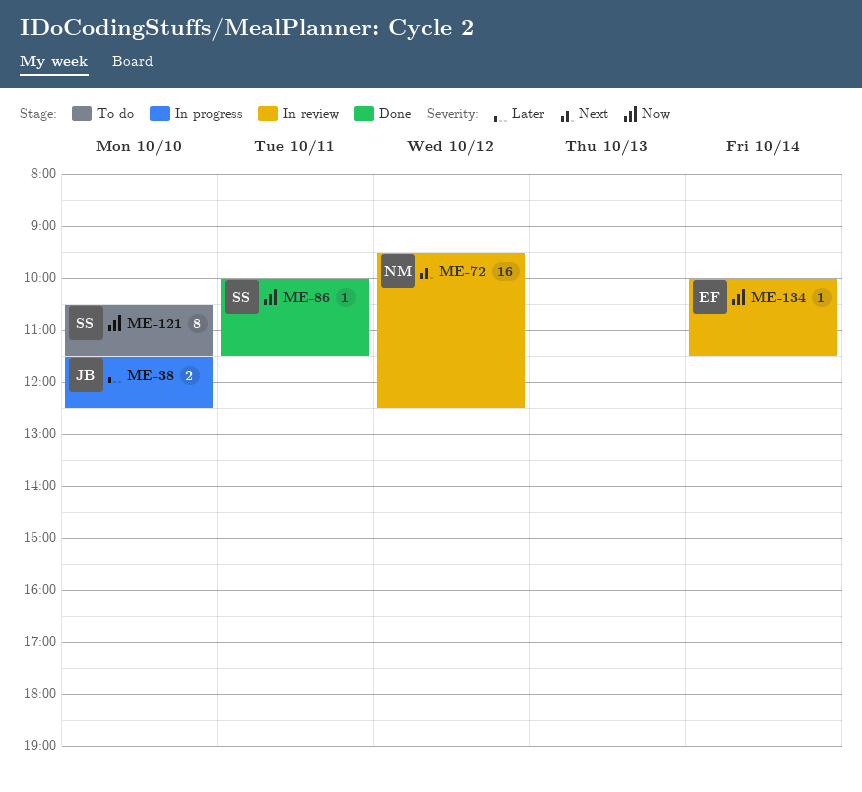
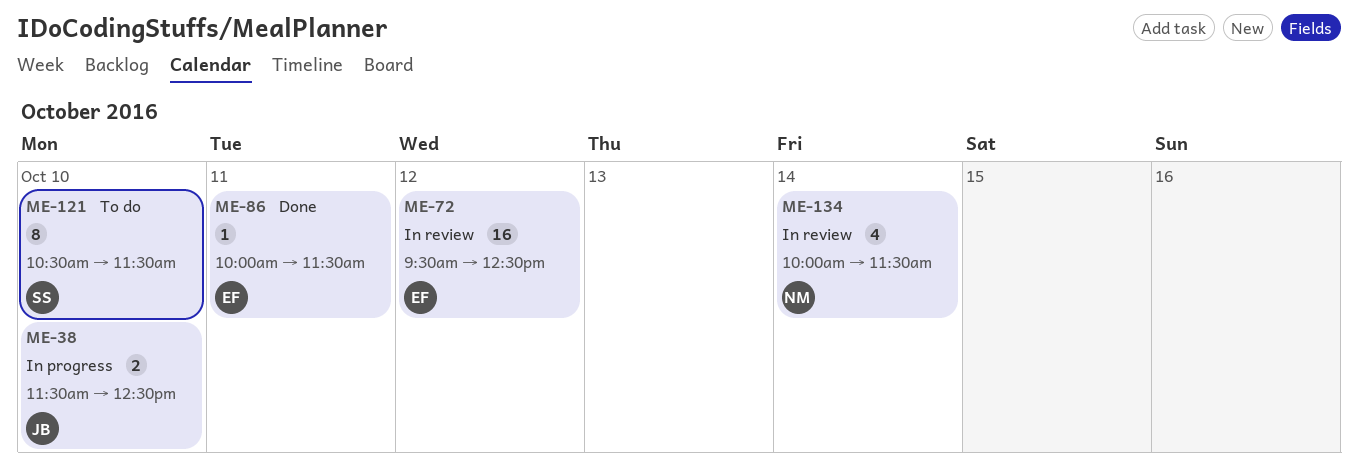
ME-72, owner: NM -> EF
ME-86, owner: SS -> EF
ME-134, owner: EF -> NM
ME-134, estimate: 1 -> 4

